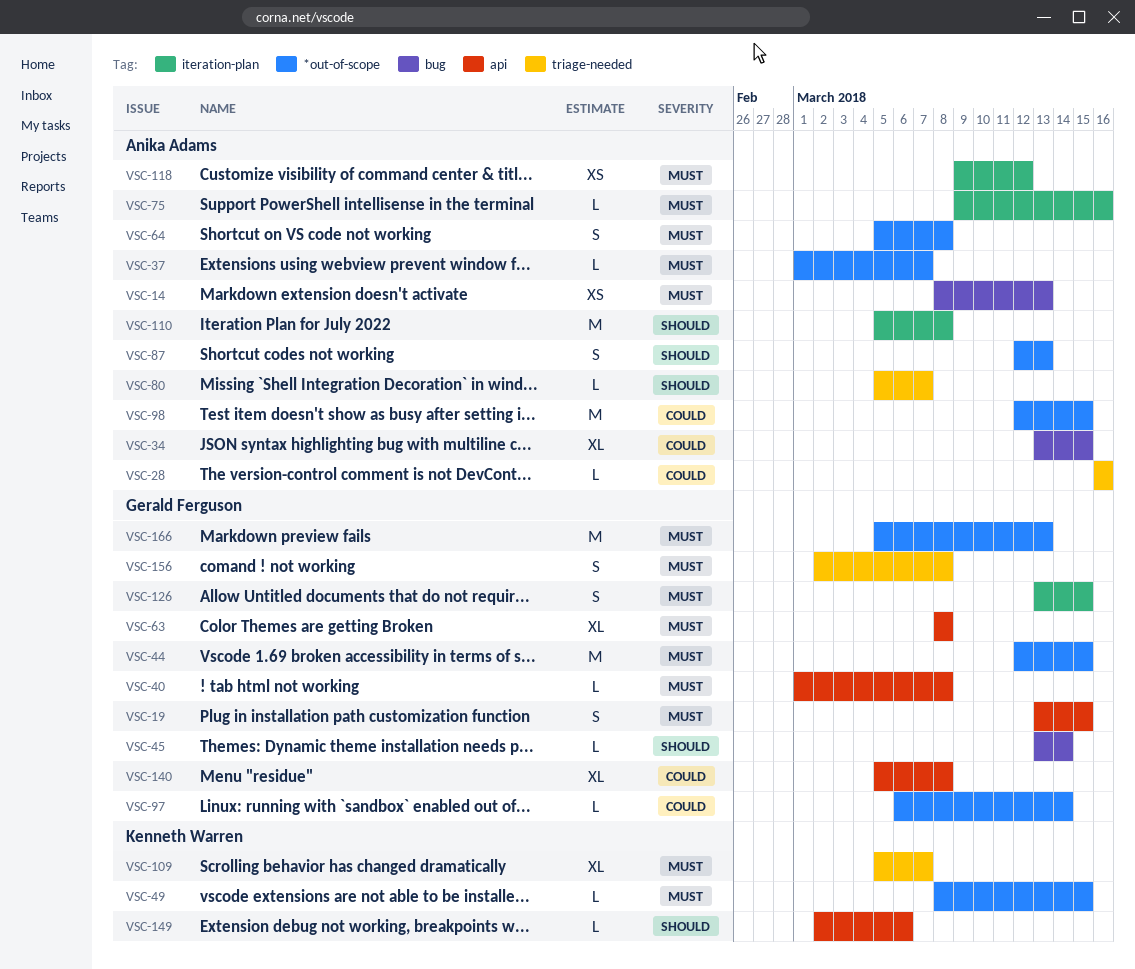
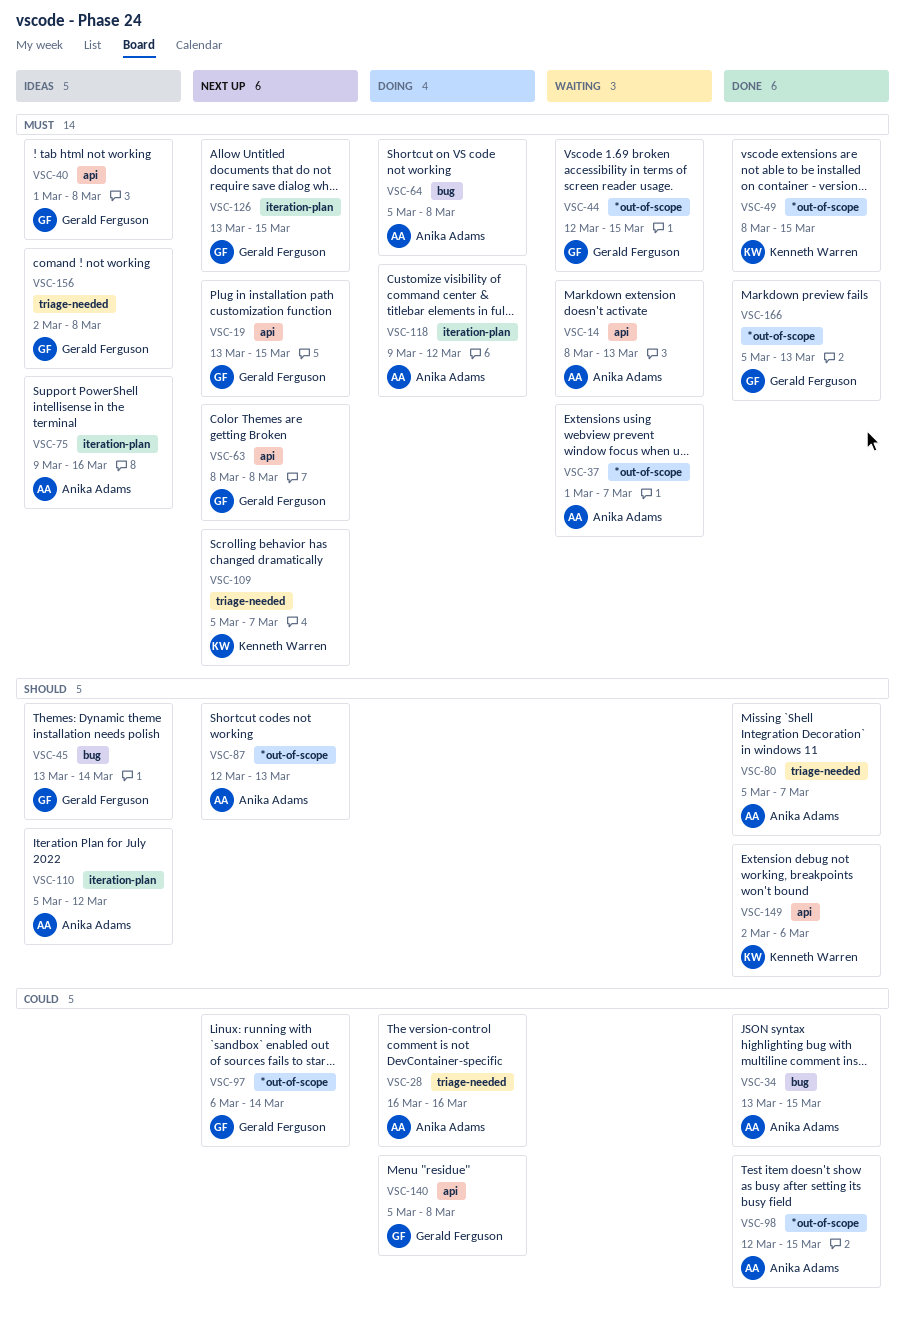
VSC-14, label: bug -> api
VSC-64, label: *out-of-scope -> bug
VSC-110, due: Mar 8 -> Mar 12

